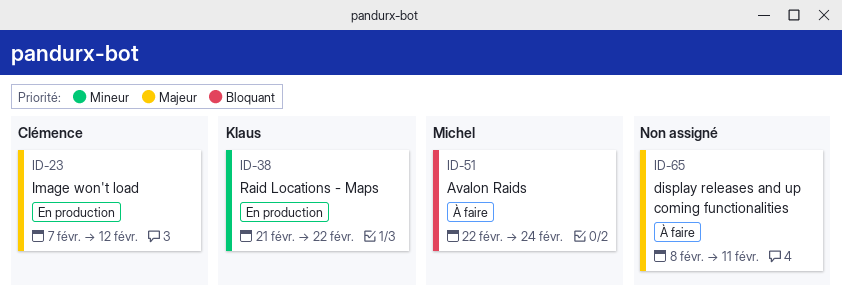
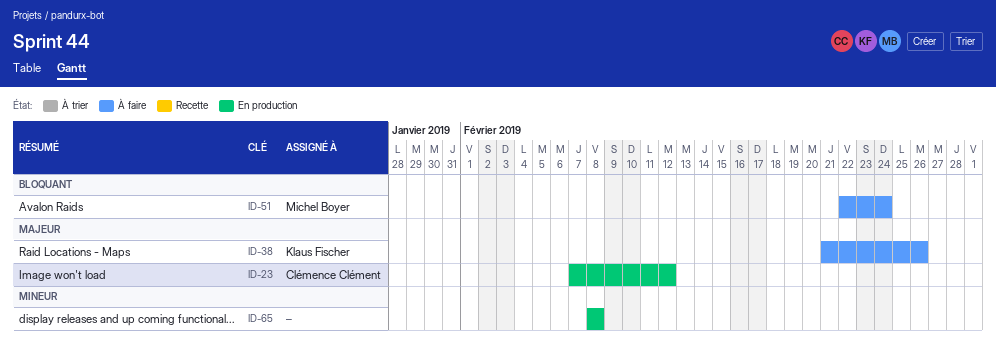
ID-38, status: En production -> À faire
ID-38, priority: Mineur -> Majeur
ID-38, due: Feb 22 -> Feb 26
ID-65, status: À faire -> En production
ID-65, priority: Majeur -> Mineur
ID-65, due: Feb 11 -> Feb 8

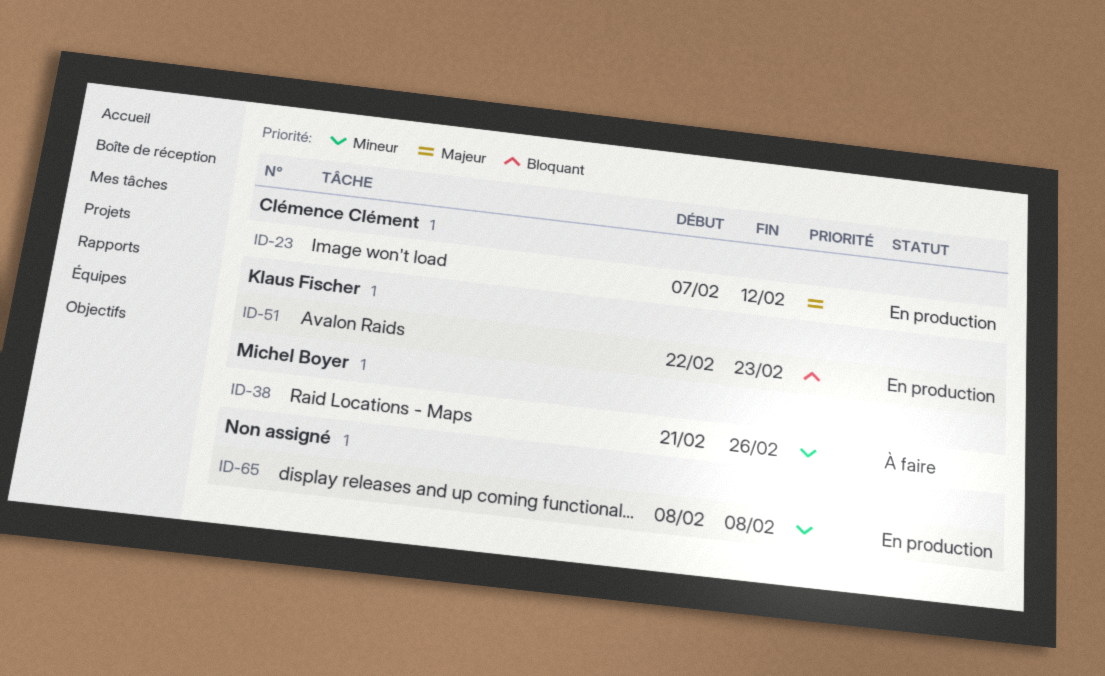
ID-38, owner: Klaus Fischer -> Michel Boyer
ID-38, priority: Majeur -> Mineur
ID-51, status: À faire -> En production
ID-51, owner: Michel Boyer -> Klaus Fischer
ID-51, due: Feb 24 -> Feb 23

